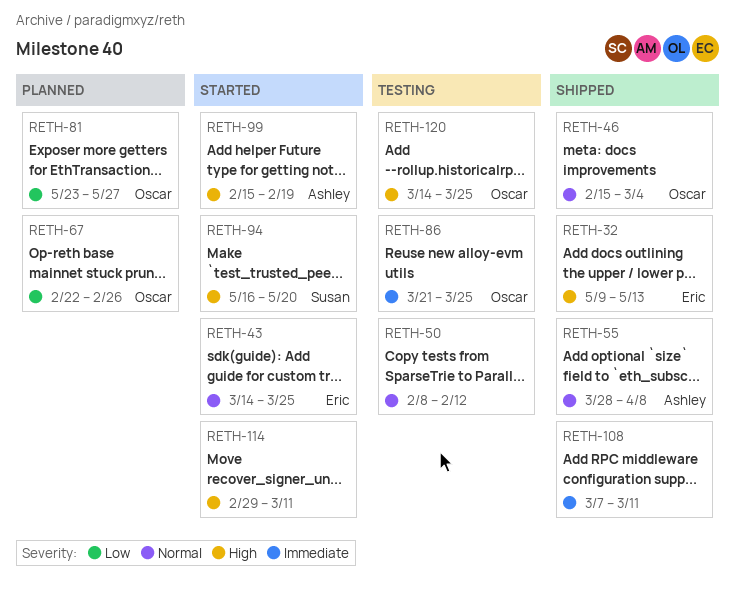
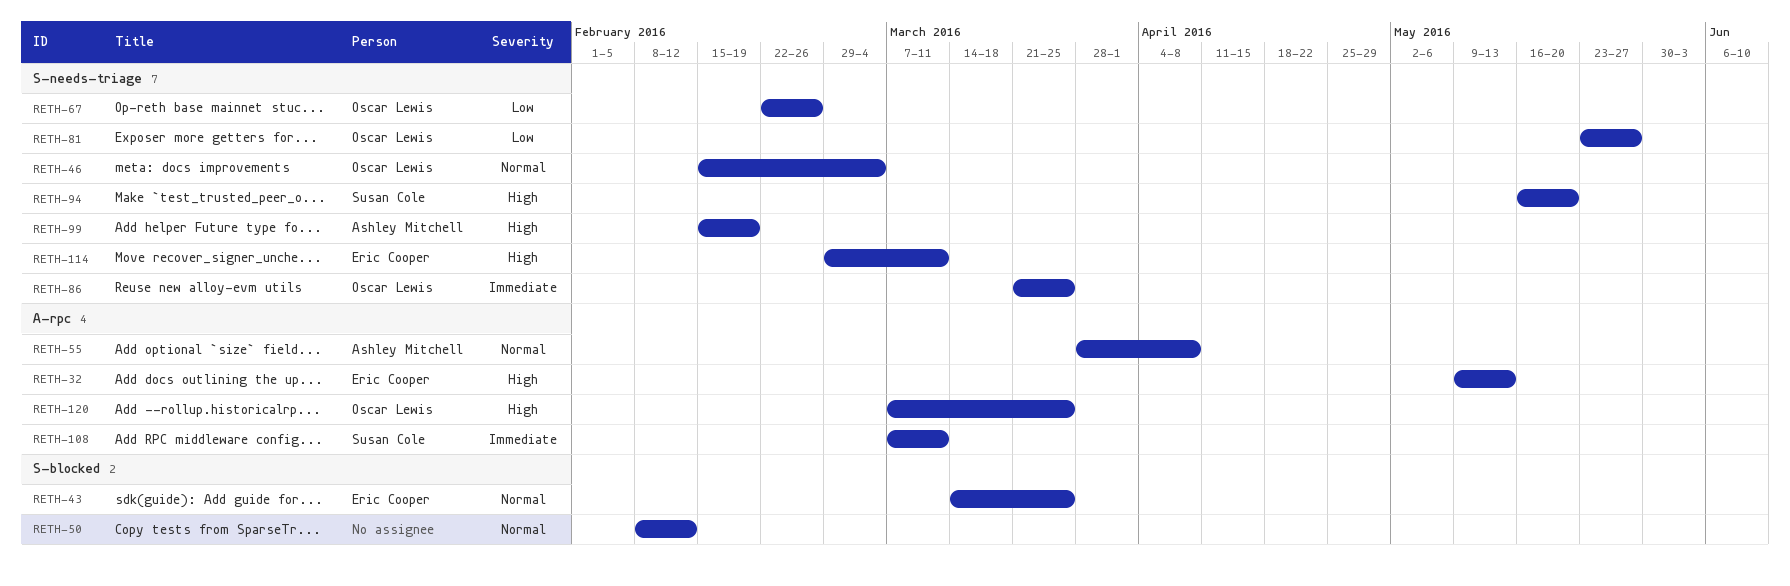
RETH-108, owner: none -> Susan Cole
RETH-114, owner: none -> Eric Cooper
RETH-120, start: Mar 14 -> Mar 7

